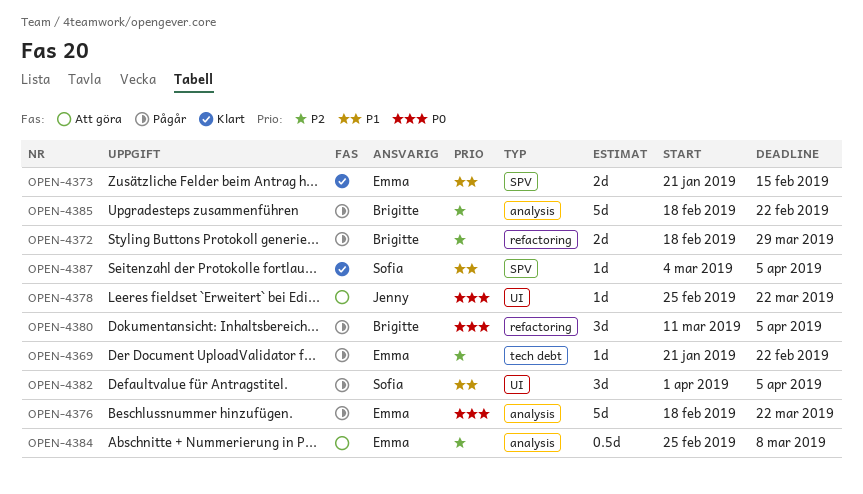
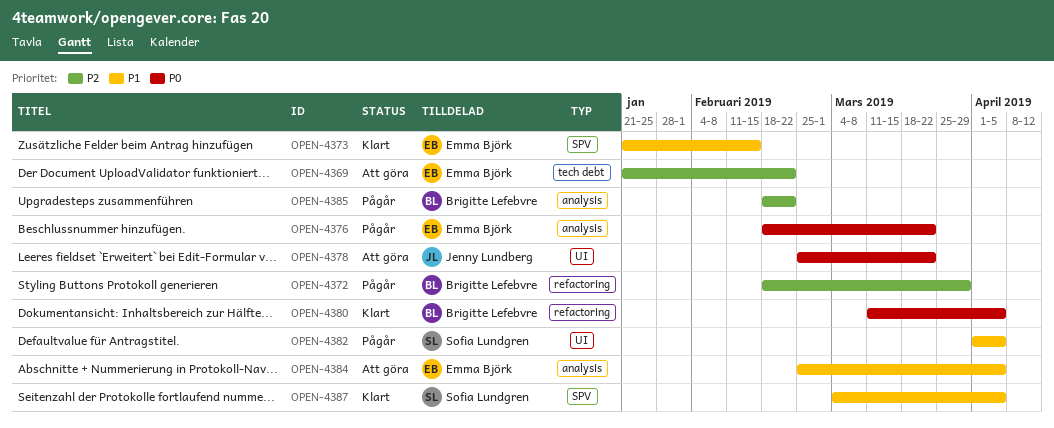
OPEN-4369, status: Pågår -> Att göra
OPEN-4380, status: Pågår -> Klart
OPEN-4384, priority: P2 -> P1
OPEN-4384, due: Mar 8 -> Apr 5

